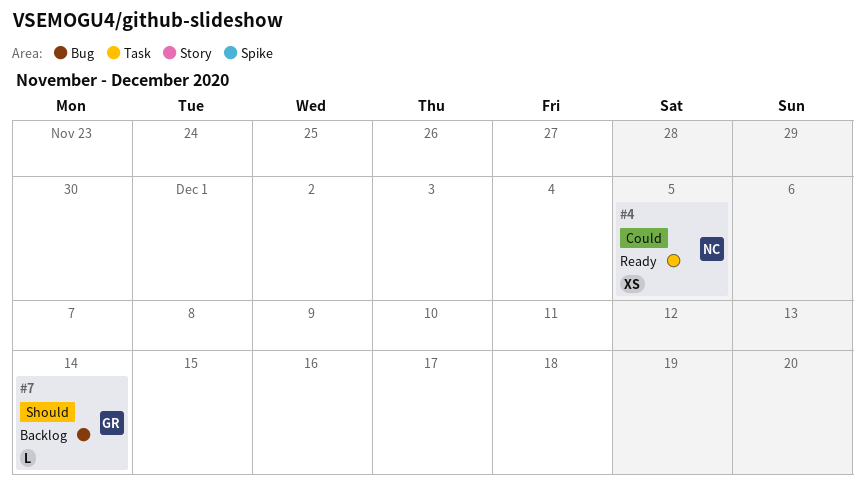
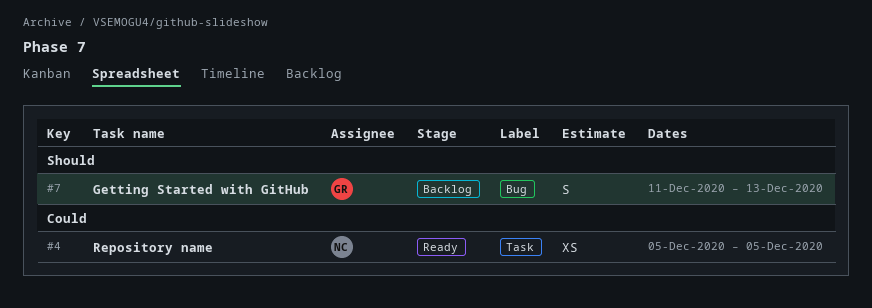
#7, estimate: L -> S
#7, due: Dec 14 -> Dec 13

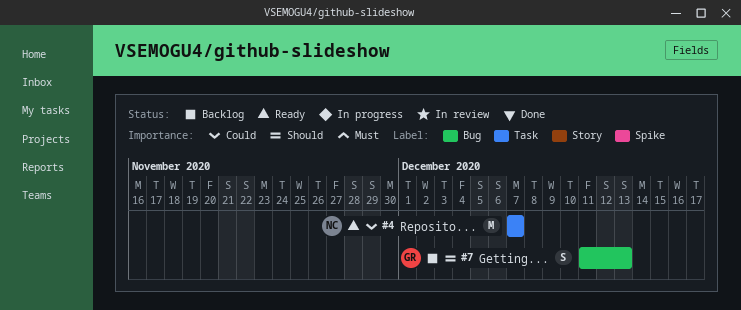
#4, estimate: XS -> M
#4, start: Dec 5 -> Dec 7
#4, due: Dec 5 -> Dec 7

